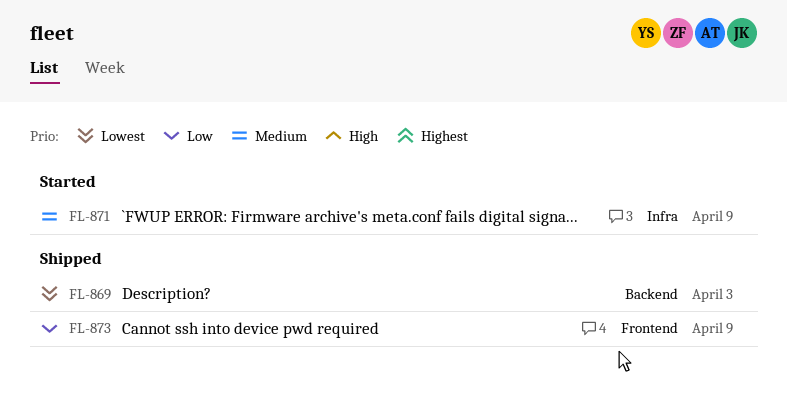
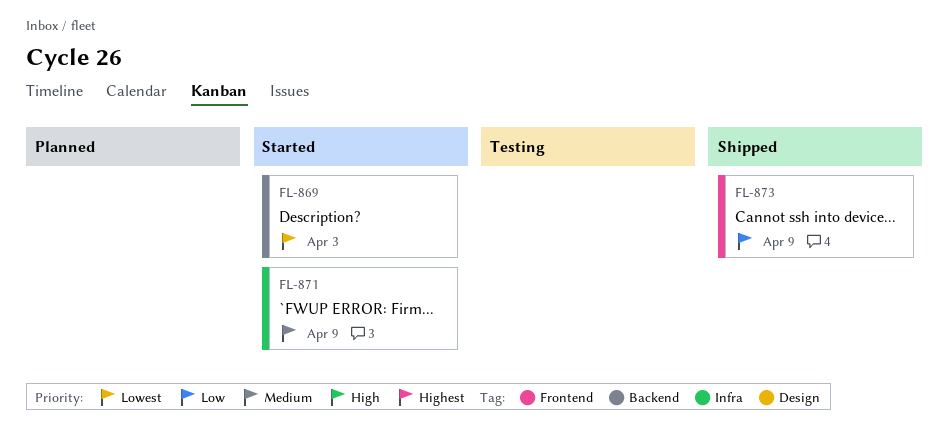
FL-869, status: Shipped -> Started

